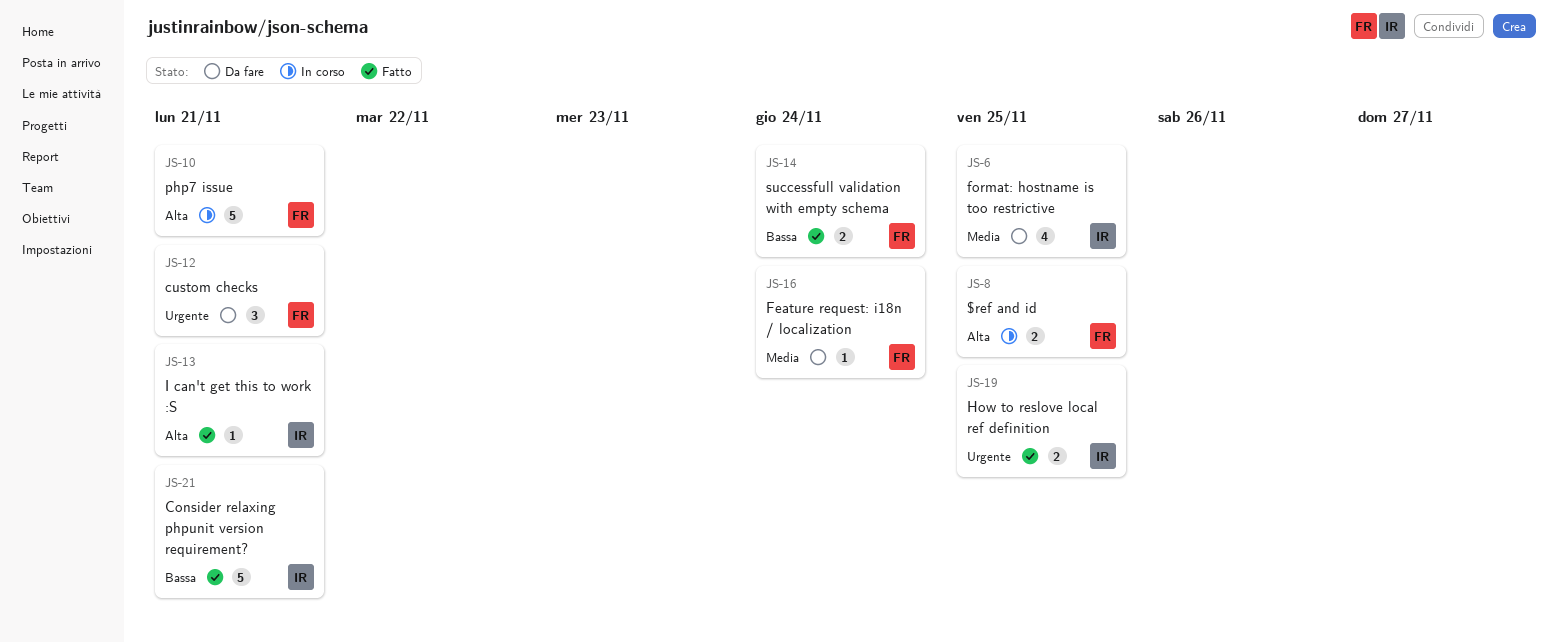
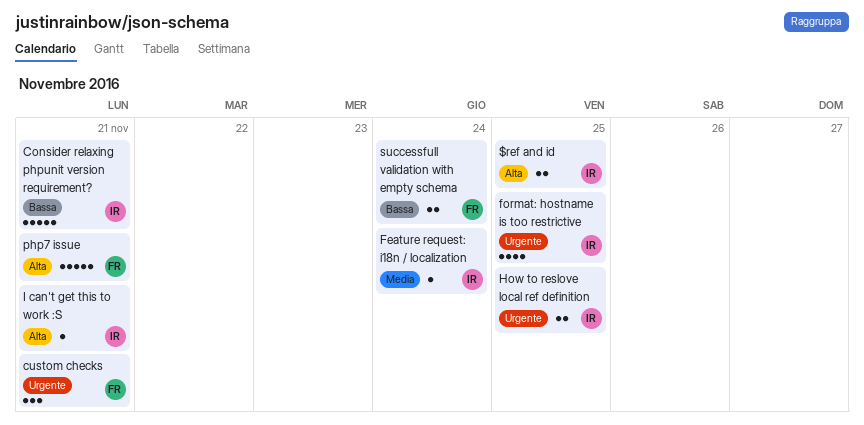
$ref and id, owner: FR -> IR
Feature request: i18n / localization, owner: FR -> IR
format: hostname is too restrictive, priority: Media -> Urgente

